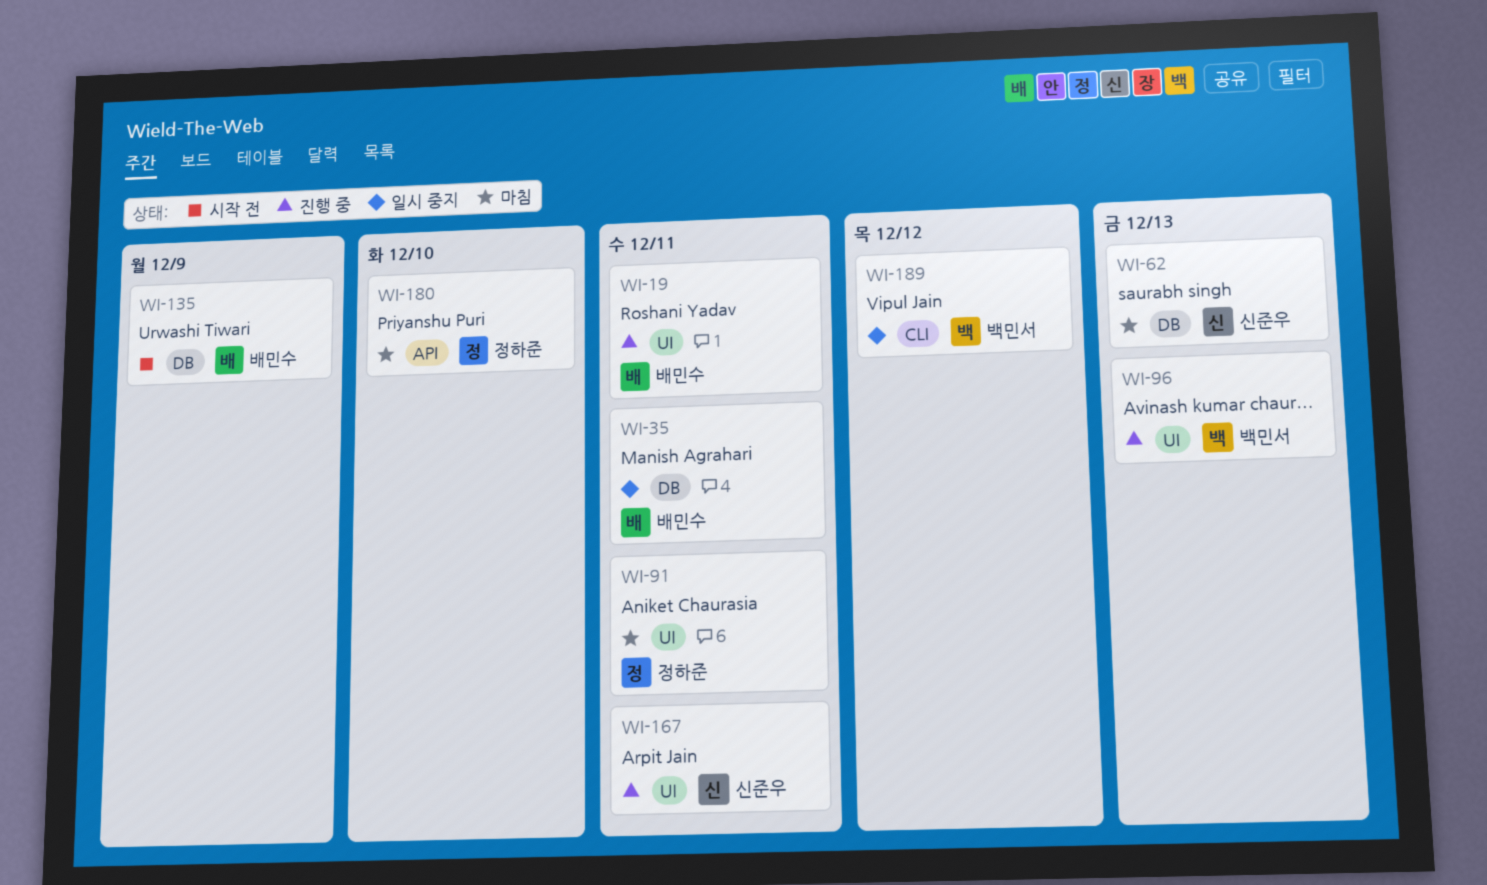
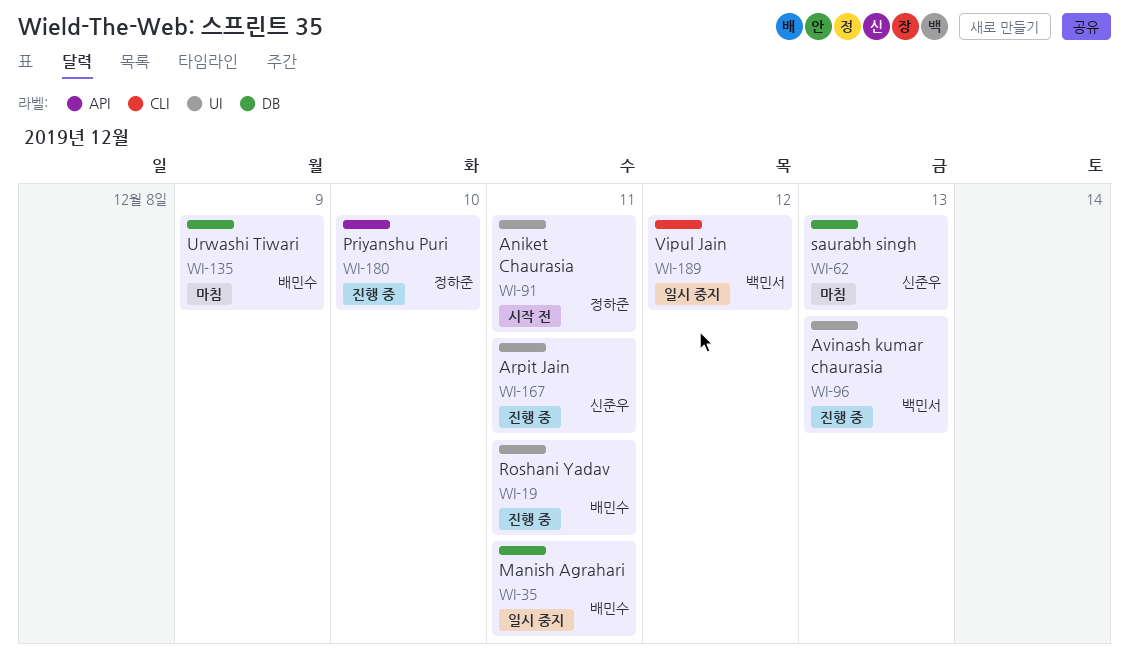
WI-91, status: 마침 -> 시작 전
WI-135, status: 시작 전 -> 마침
WI-180, status: 마침 -> 진행 중

